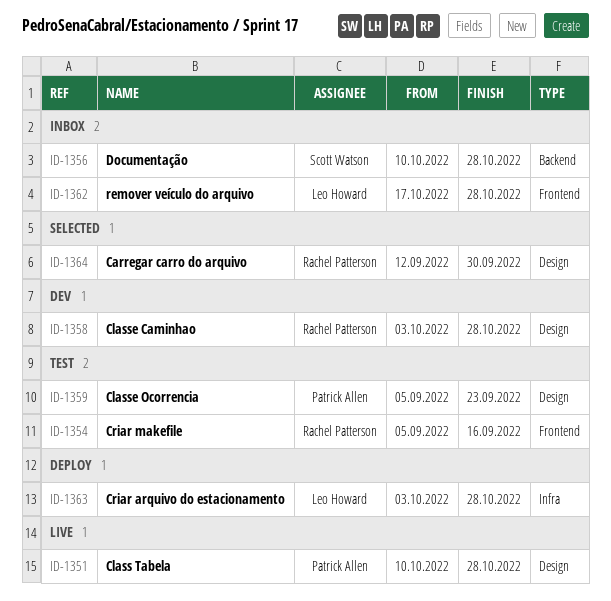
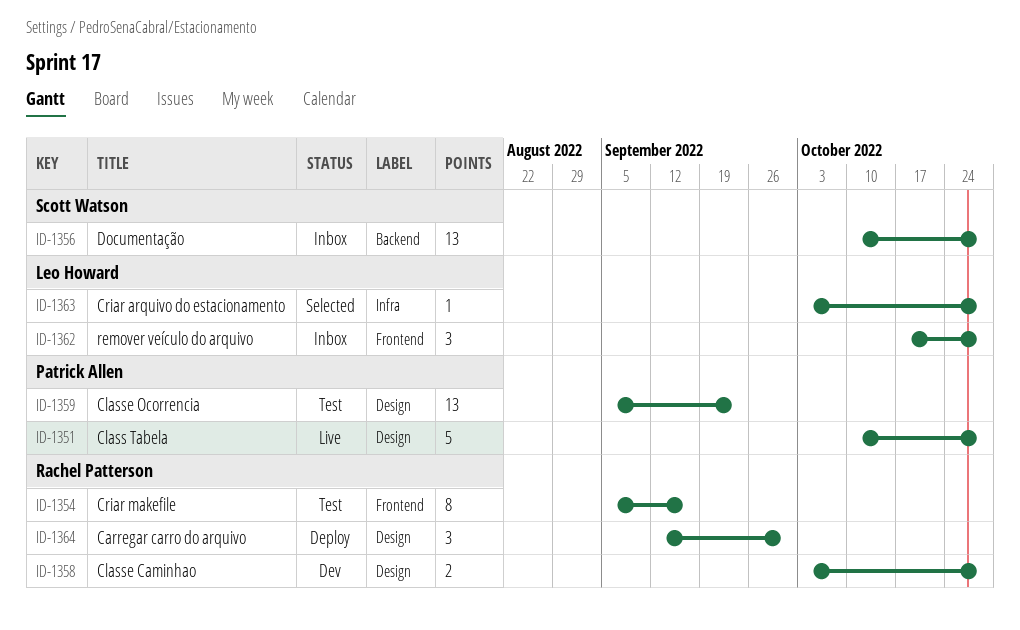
ID-1363, status: Deploy -> Selected
ID-1364, status: Selected -> Deploy

